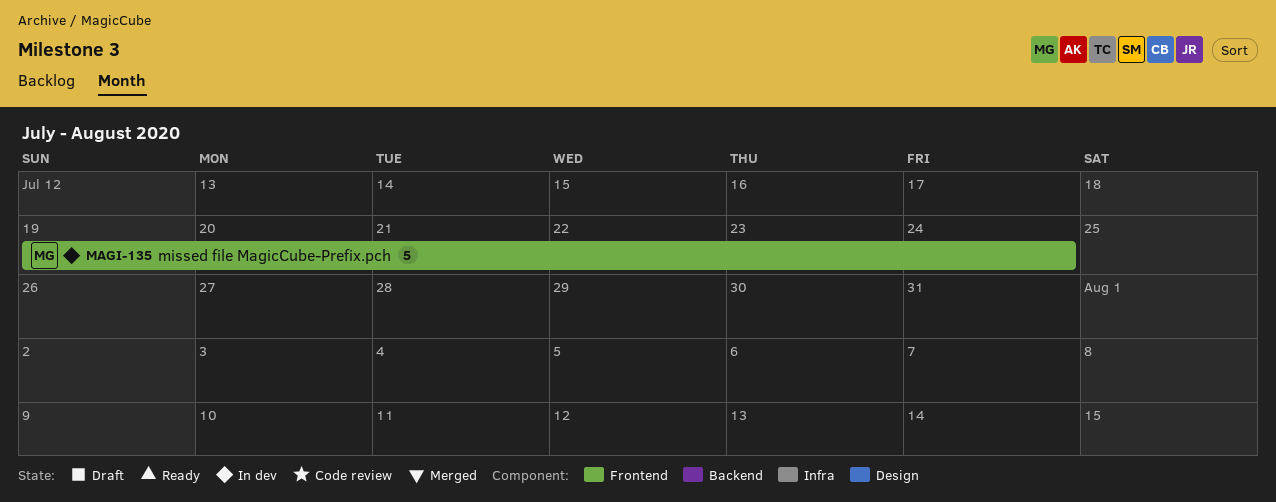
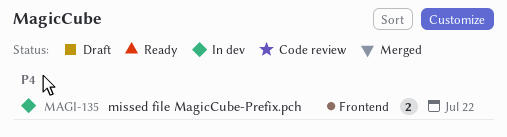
MAGI-135, estimate: 5 -> 2
MAGI-135, due: Jul 24 -> Jul 22

